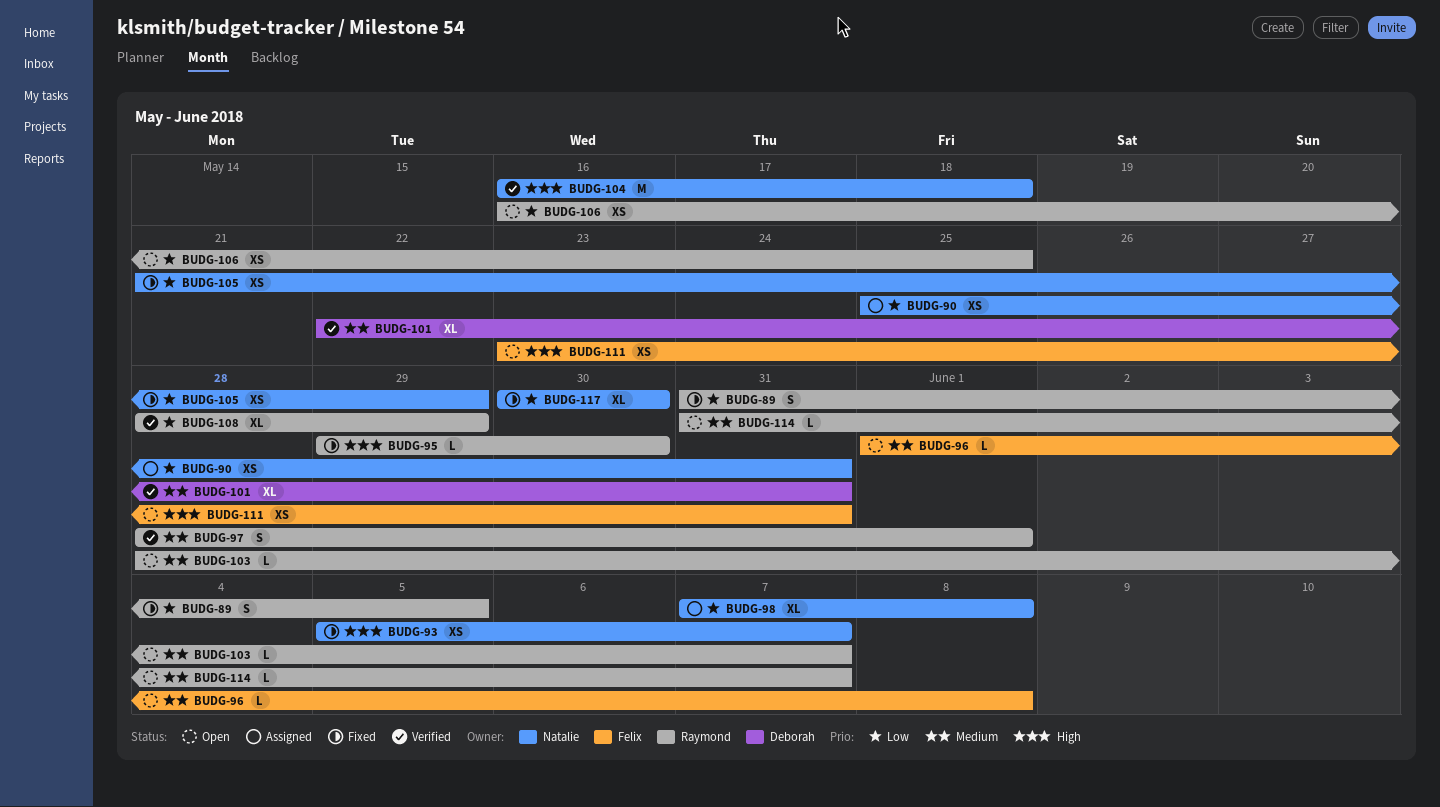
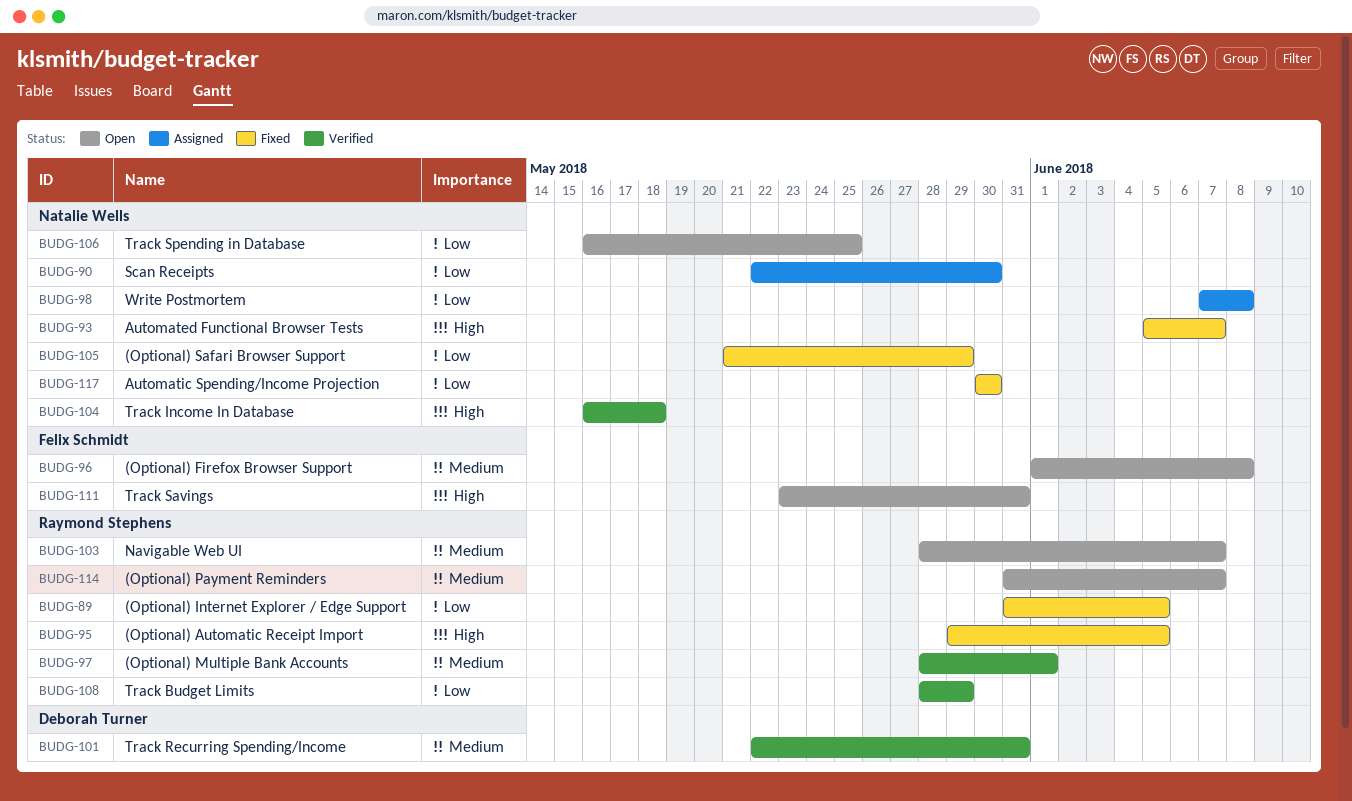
BUDG-90, start: May 25 -> May 22
BUDG-90, due: May 31 -> May 30
BUDG-95, due: May 30 -> Jun 5
BUDG-106, owner: Raymond Stephens -> Natalie Wells

